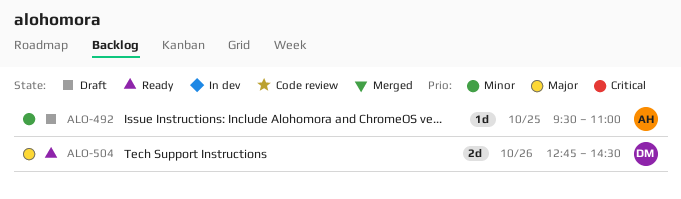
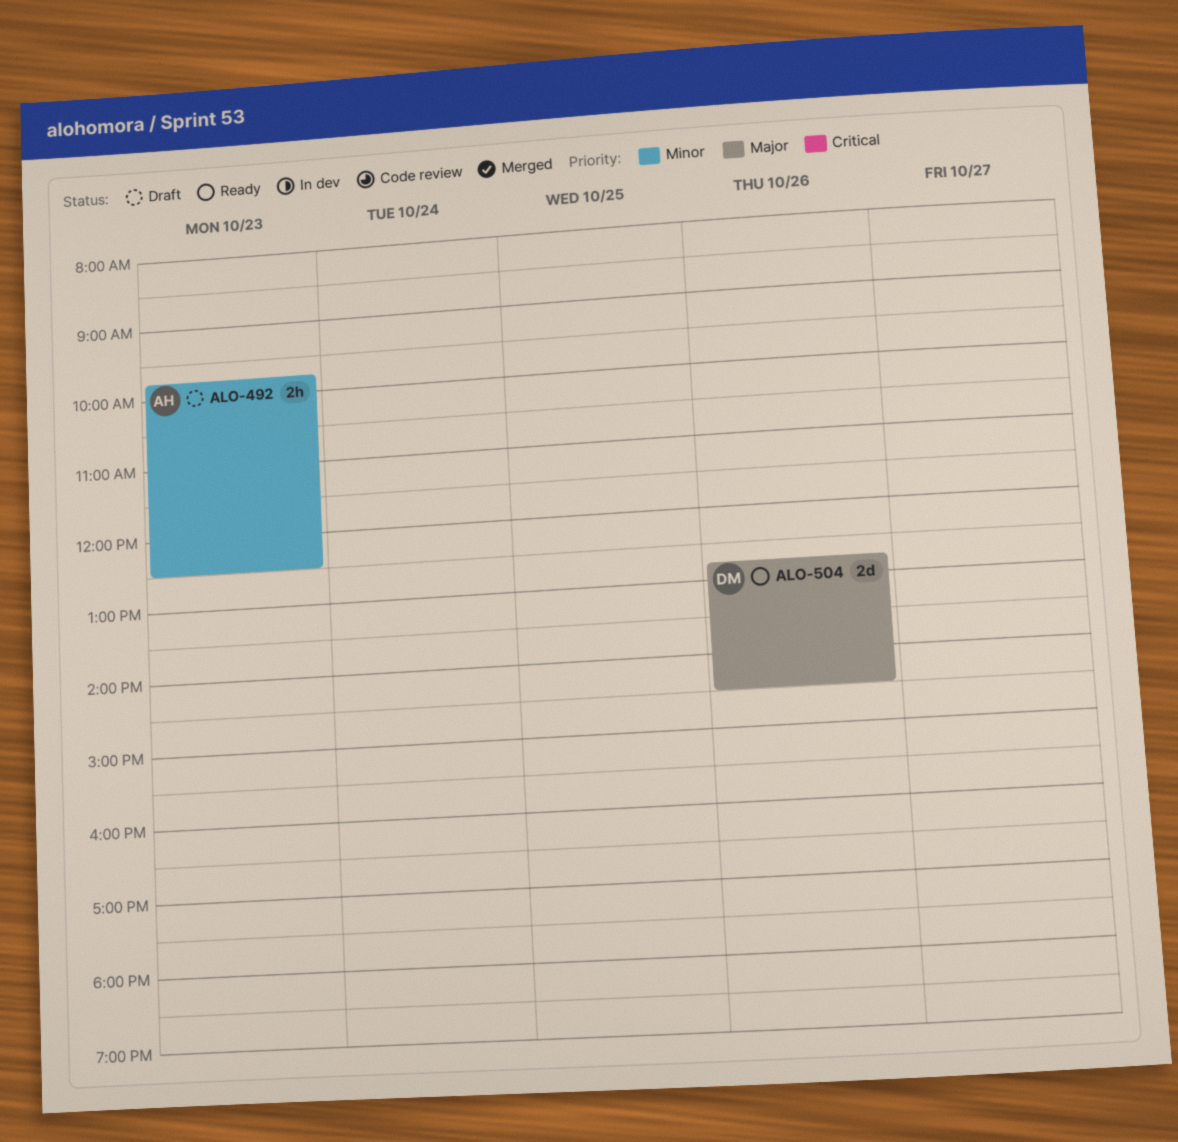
ALO-492, estimate: 1d -> 2h
ALO-492, day: Oct 25 -> Oct 23
ALO-492, begins: 09:30 -> 09:45
ALO-492, ends: 11:00 -> 12:30

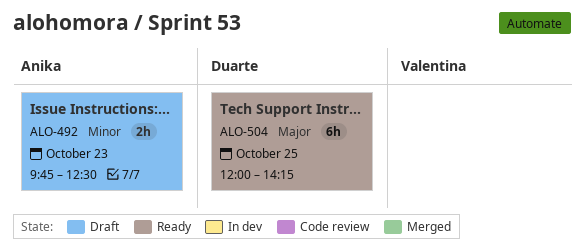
ALO-504, estimate: 2d -> 6h
ALO-504, day: Oct 26 -> Oct 25
ALO-504, begins: 12:45 -> 12:00
ALO-504, ends: 14:30 -> 14:15

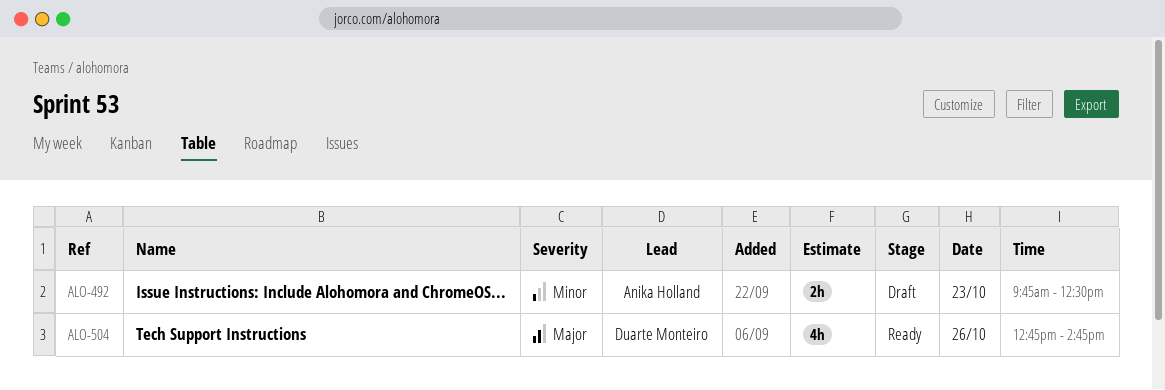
ALO-504, estimate: 6h -> 4h
ALO-504, day: Oct 25 -> Oct 26
ALO-504, begins: 12:00 -> 12:45
ALO-504, ends: 14:15 -> 14:45

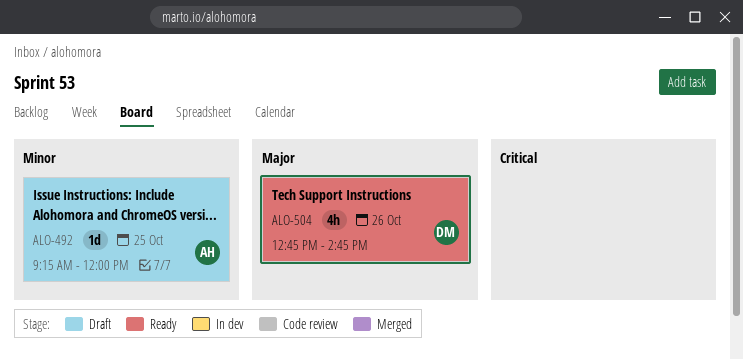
ALO-492, estimate: 2h -> 1d
ALO-492, day: Oct 23 -> Oct 25
ALO-492, begins: 09:45 -> 09:15
ALO-492, ends: 12:30 -> 12:00

